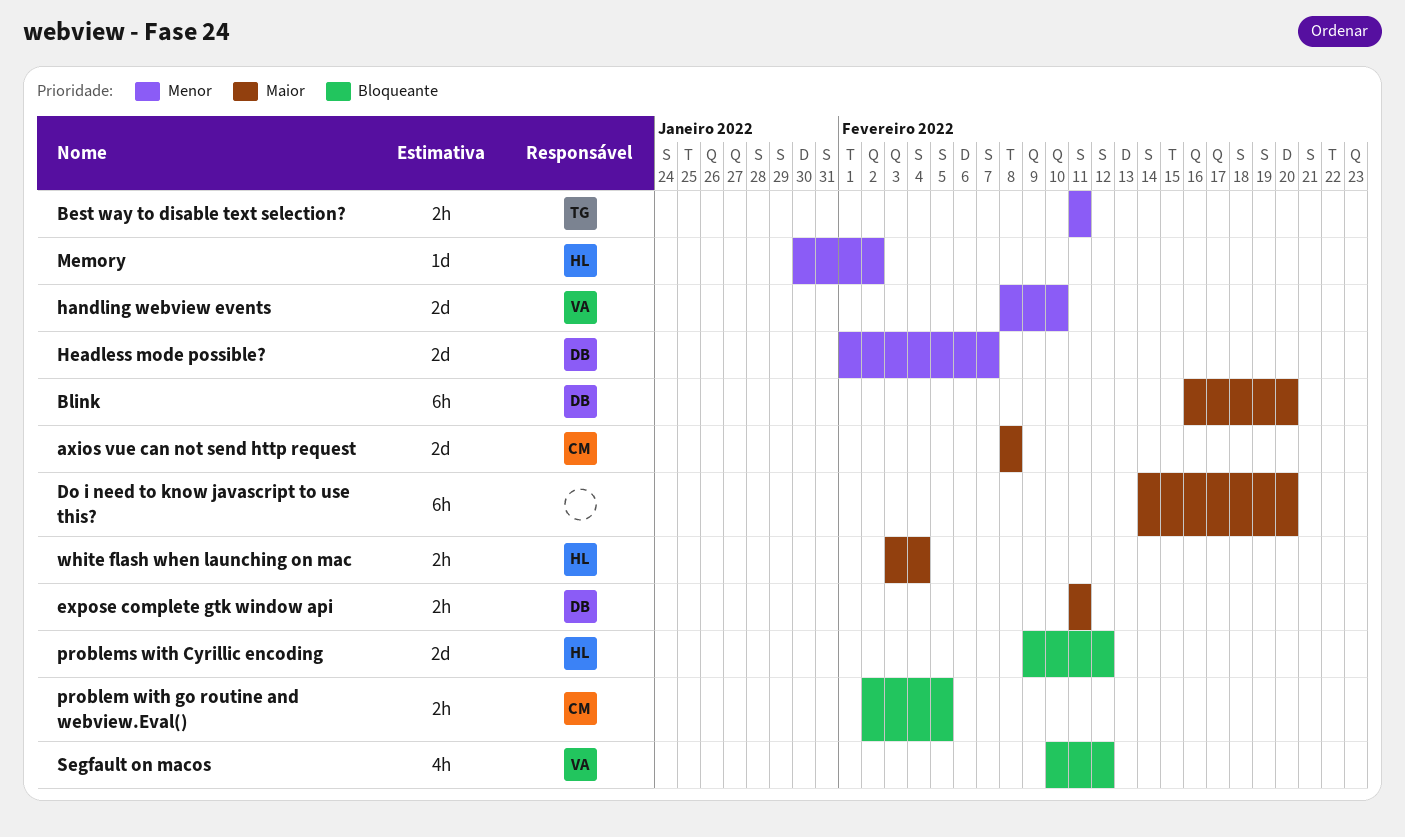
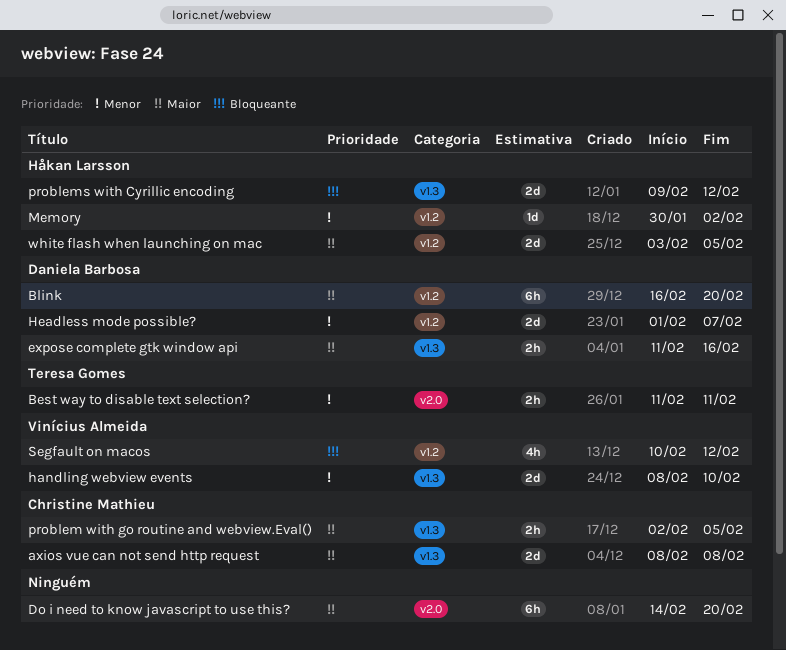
expose complete gtk window api, due: Feb 11 -> Feb 16
problem with go routine and webview.Eval(), priority: Bloqueante -> Maior
white flash when launching on mac, estimate: 2h -> 2d
white flash when launching on mac, due: Feb 4 -> Feb 5

